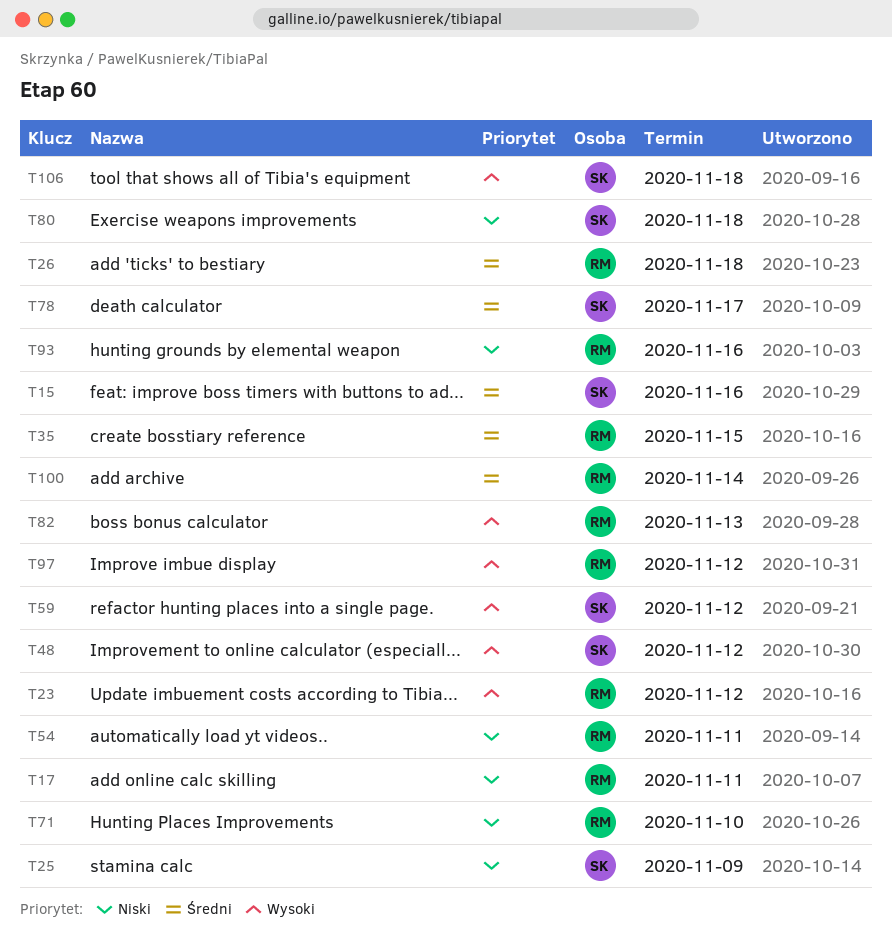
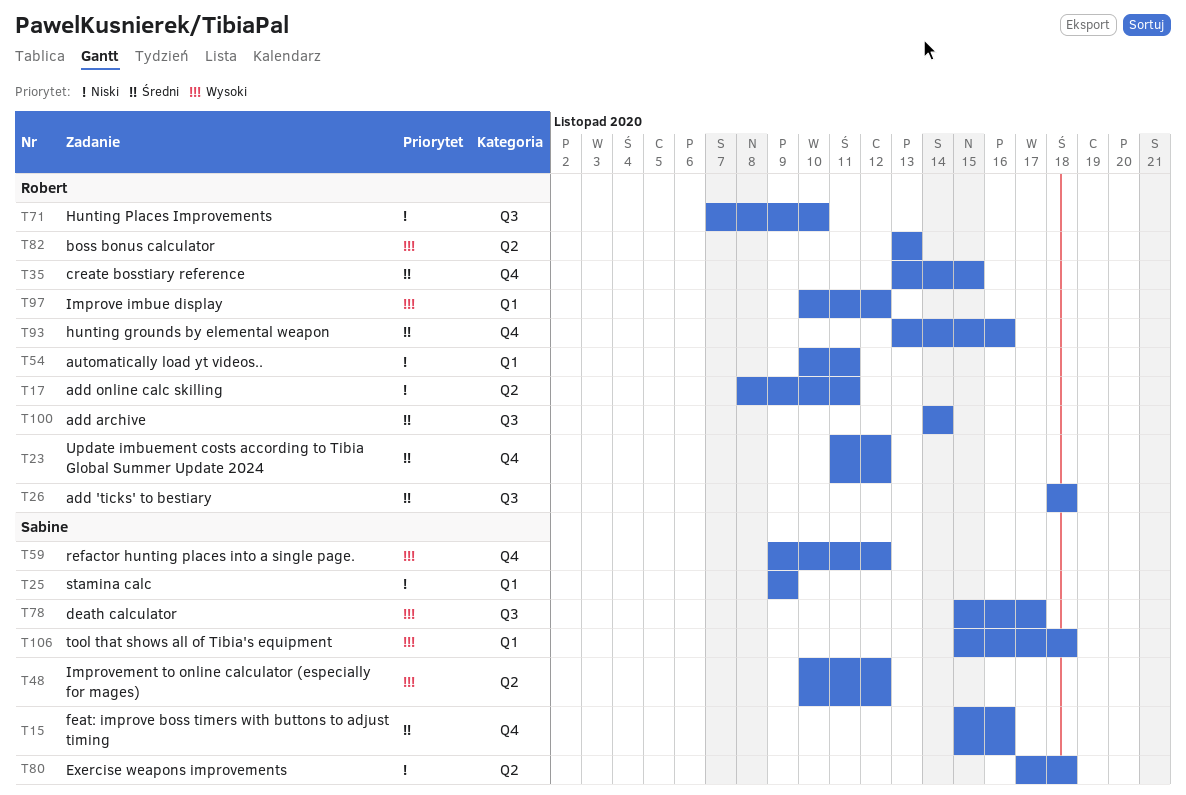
T23, priority: Wysoki -> Średni
T78, priority: Średni -> Wysoki
T93, priority: Niski -> Średni

